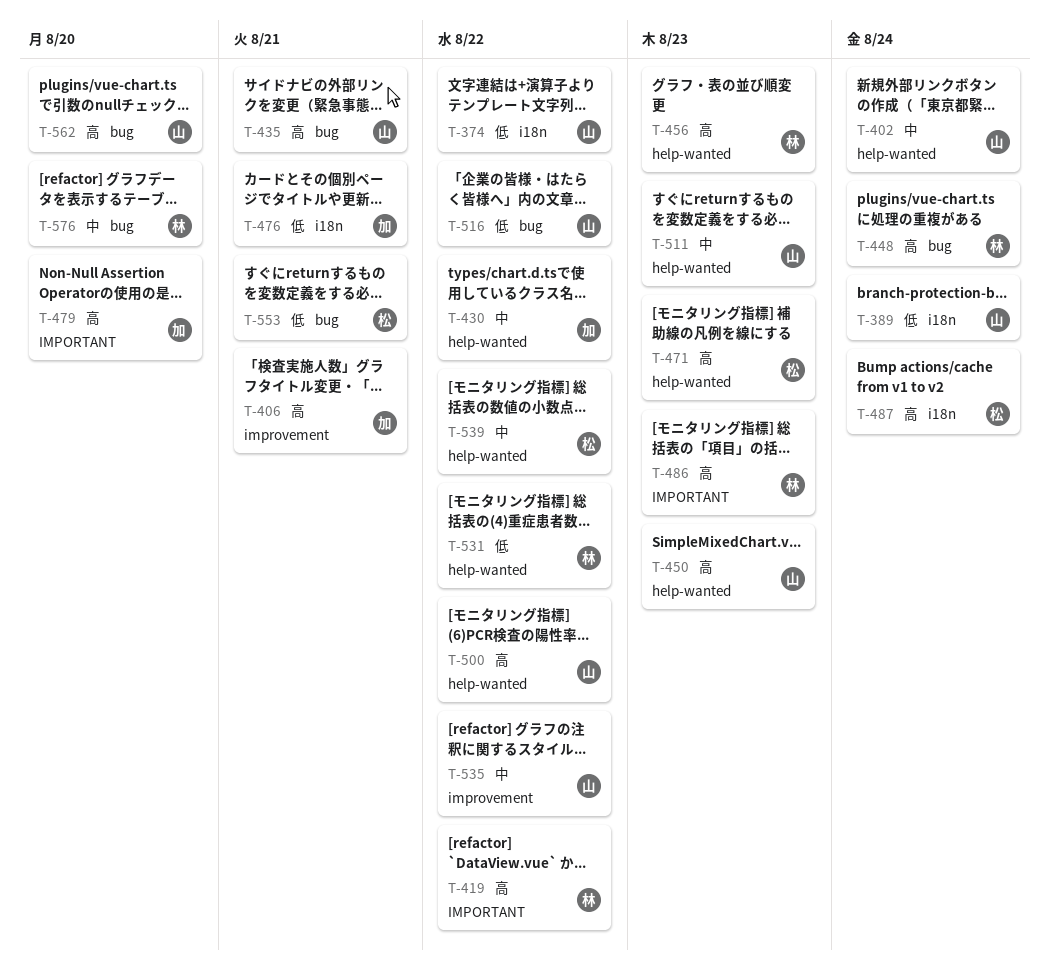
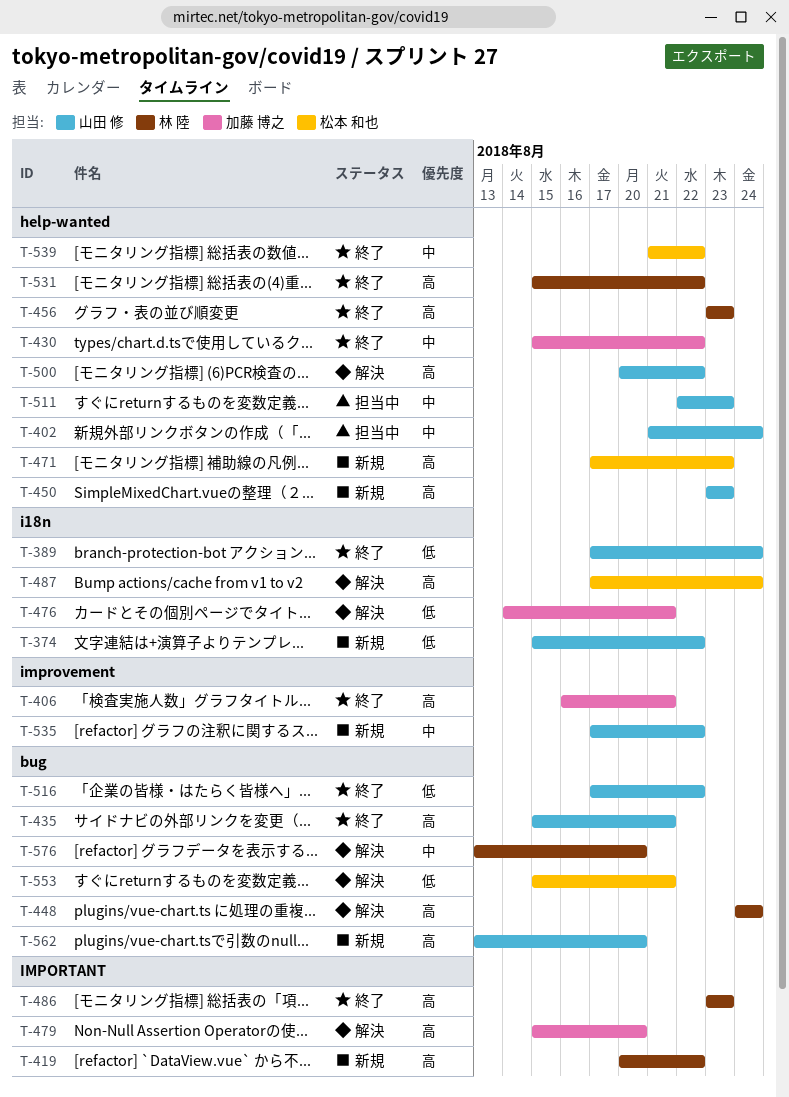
T-531, priority: 低 -> 高

